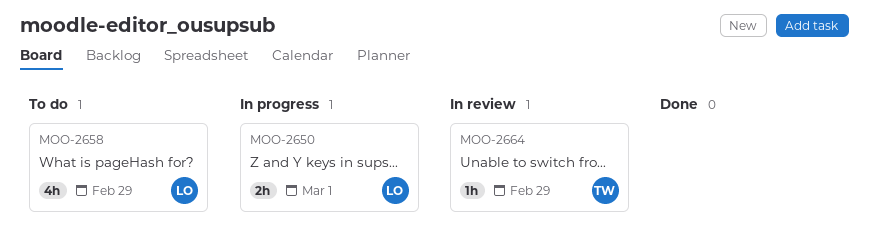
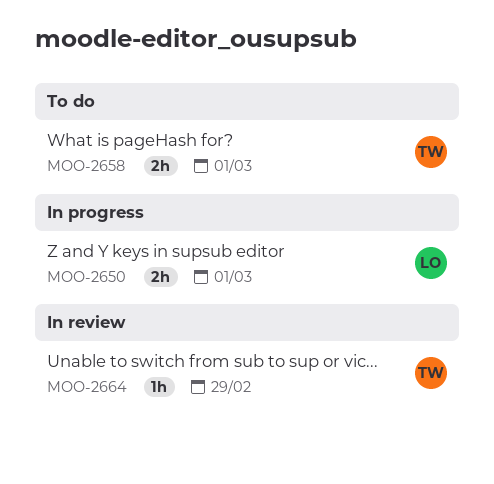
MOO-2658, owner: LO -> TW
MOO-2658, estimate: 4h -> 2h
MOO-2658, due: Feb 29 -> Mar 1

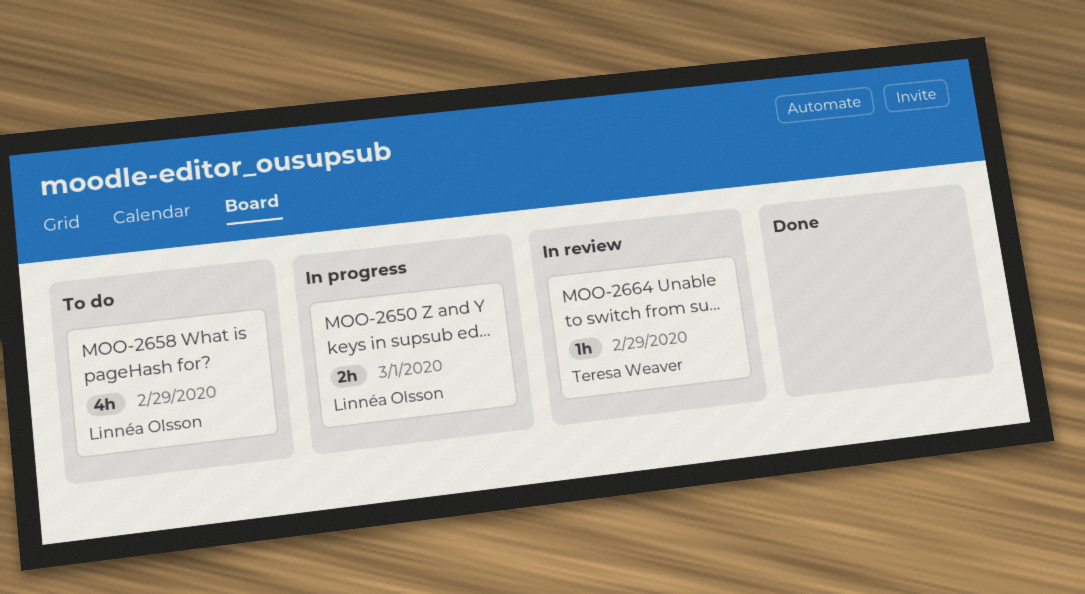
MOO-2658, owner: Teresa Weaver -> Linnéa Olsson
MOO-2658, estimate: 2h -> 4h
MOO-2658, due: Mar 1 -> Feb 29

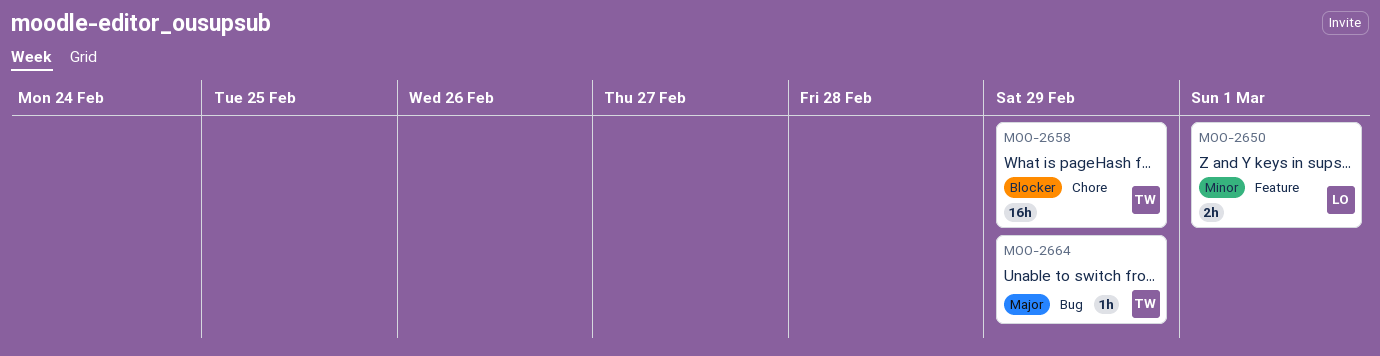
MOO-2658, owner: Linnéa Olsson -> Teresa Weaver
MOO-2658, estimate: 4h -> 16h

